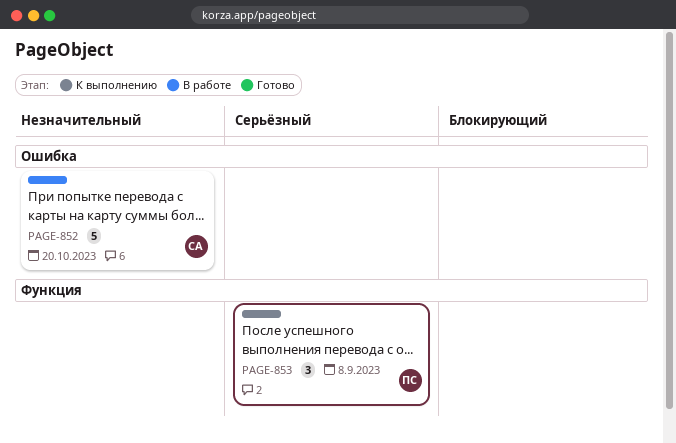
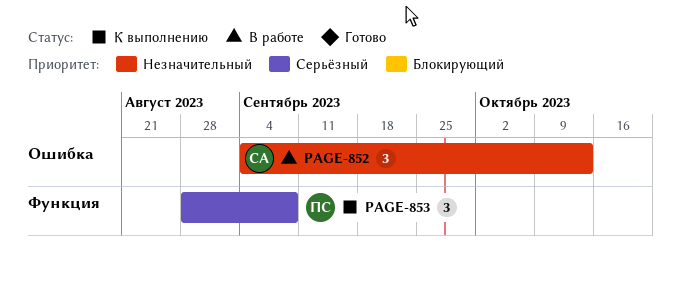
PAGE-852, estimate: 5 -> 3
PAGE-852, due: Oct 20 -> Oct 13

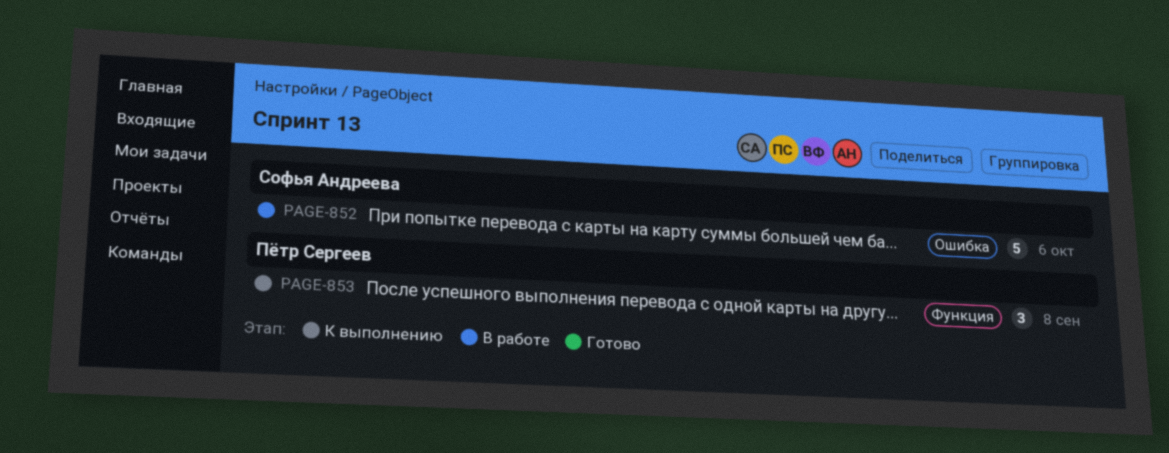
PAGE-852, estimate: 3 -> 5
PAGE-852, due: Oct 13 -> Oct 6

